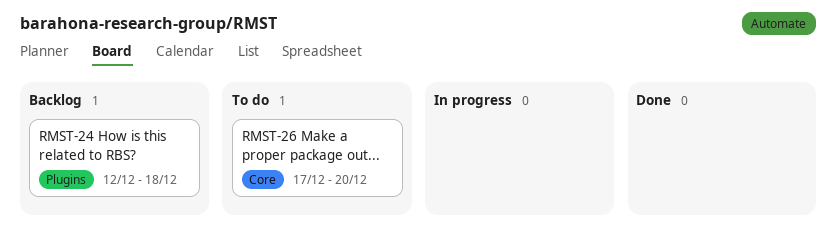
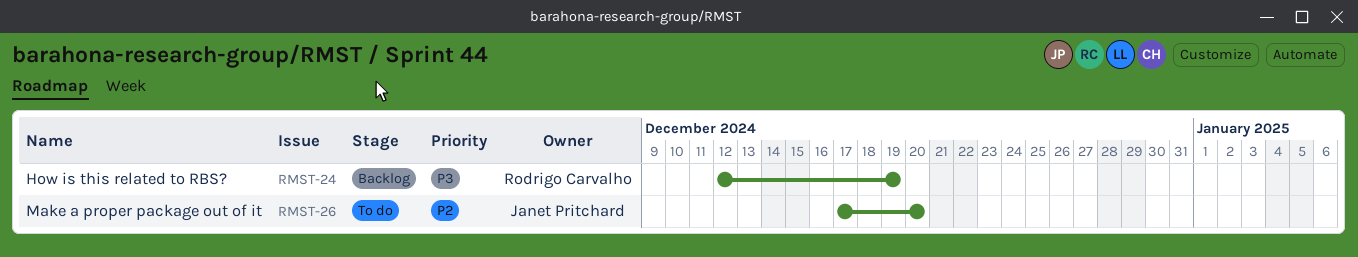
RMST-24, due: Dec 18 -> Dec 19

